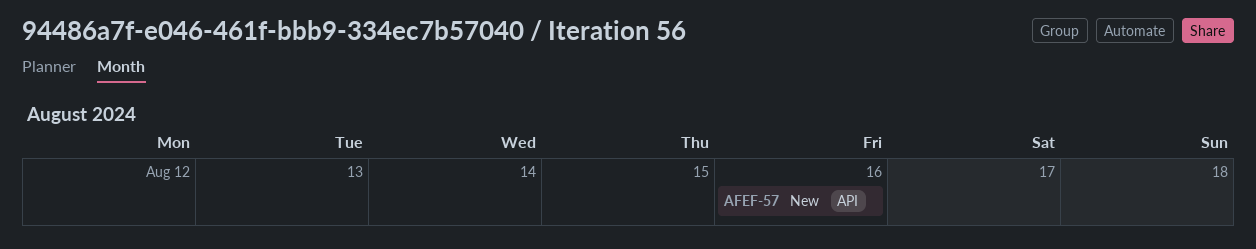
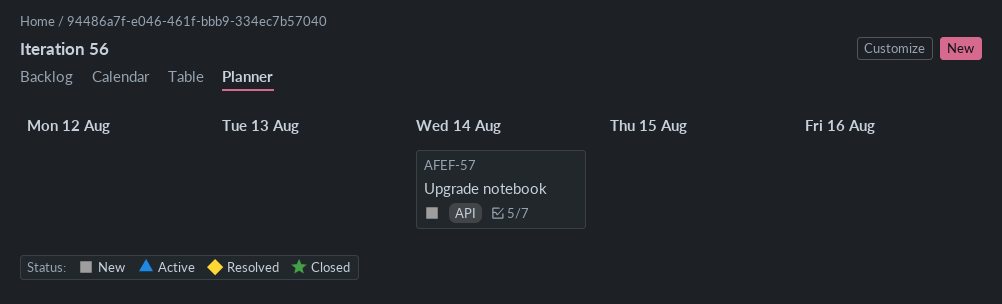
AFEF-57, due: Aug 16 -> Aug 14

